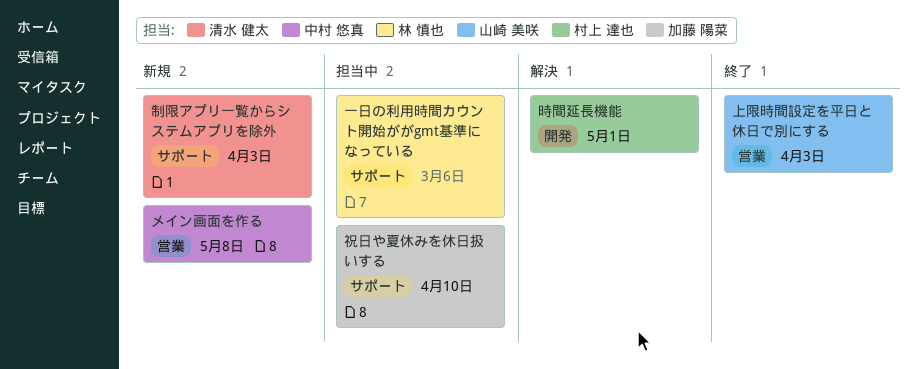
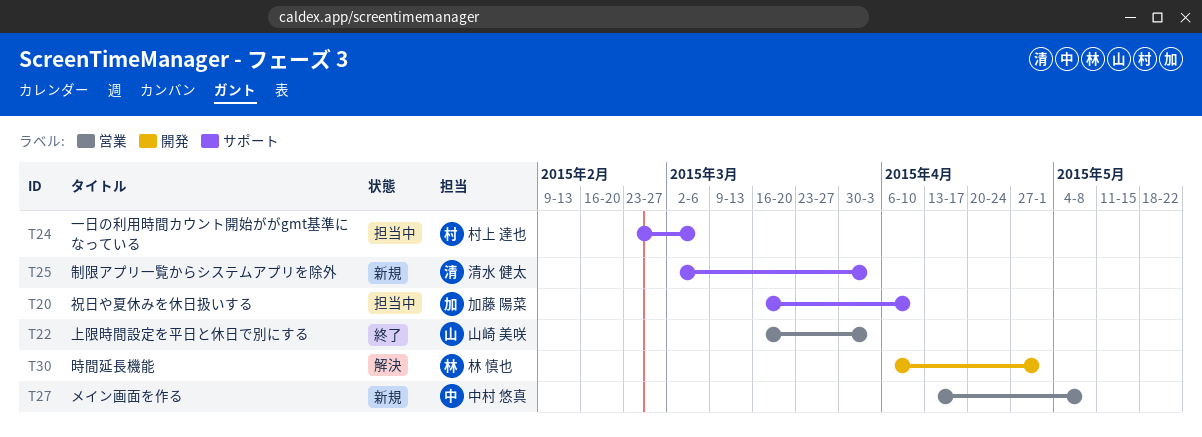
一日の利用時間カウント開始ががgmt基準になっている, owner: 林 慎也 -> 村上 達也
時間延長機能, owner: 村上 達也 -> 林 慎也

